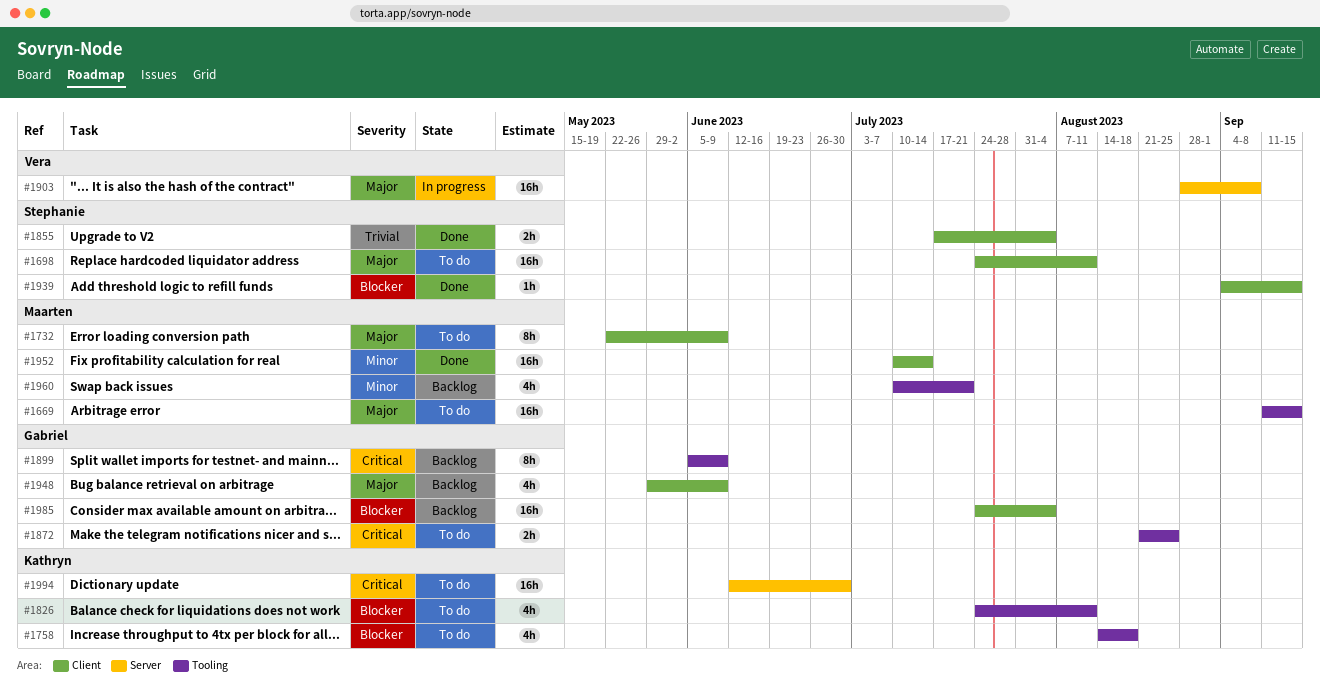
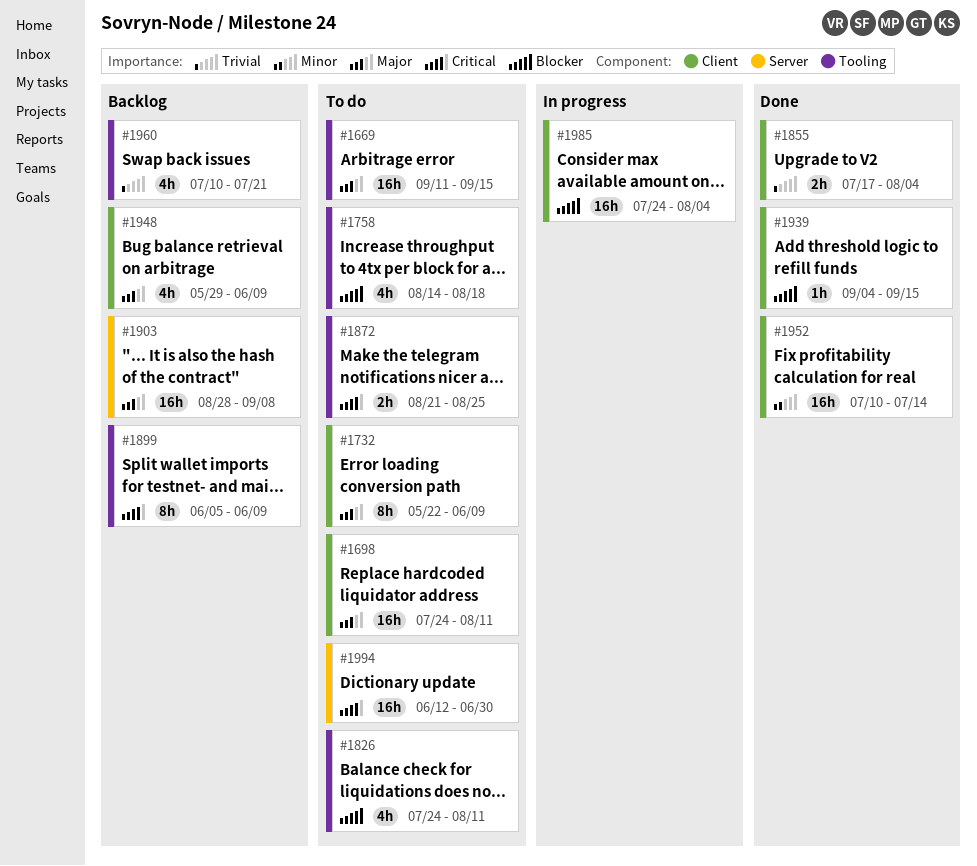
#1903, status: In progress -> Backlog
#1960, priority: Minor -> Trivial
#1985, status: Backlog -> In progress

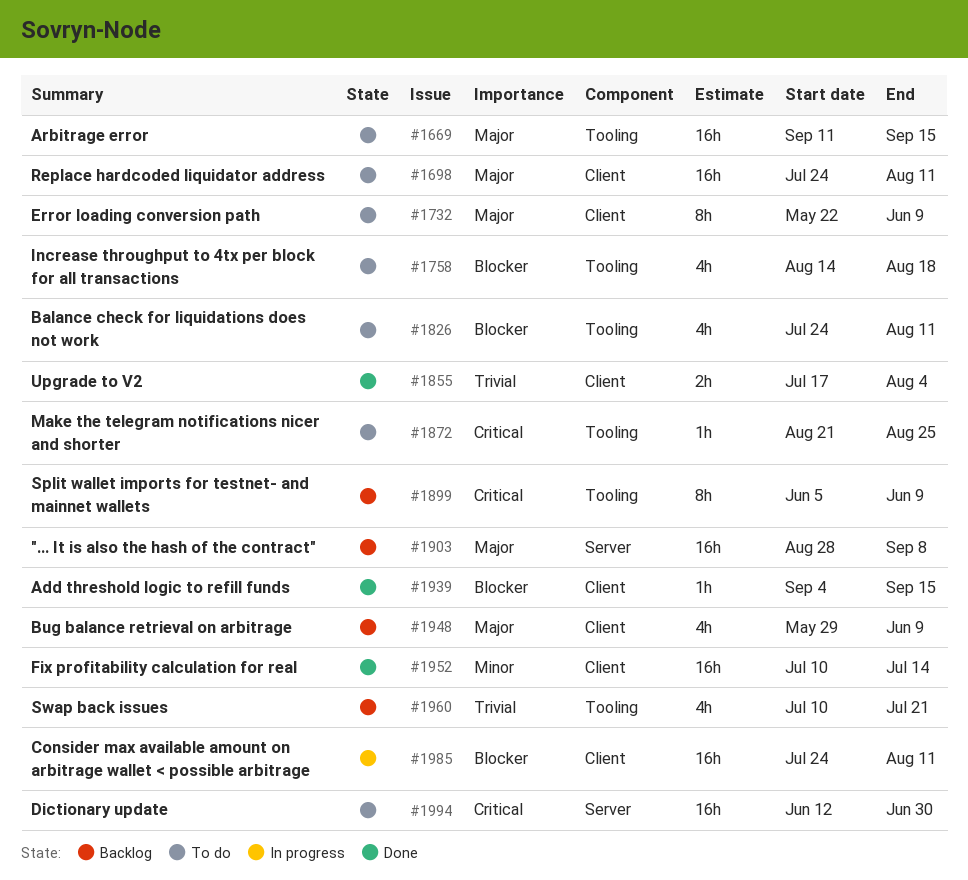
#1872, estimate: 2h -> 1h
#1985, due: Aug 4 -> Aug 11

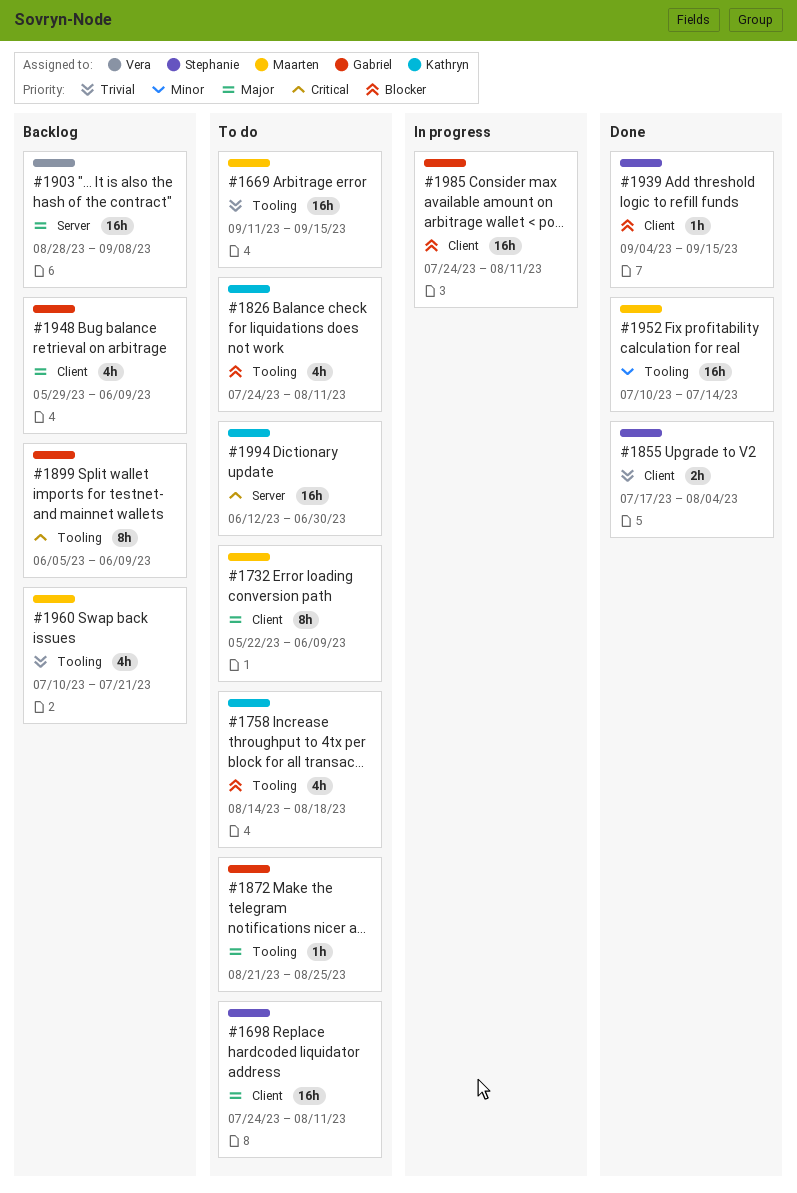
#1669, priority: Major -> Trivial
#1872, priority: Critical -> Major
#1952, label: Client -> Tooling

